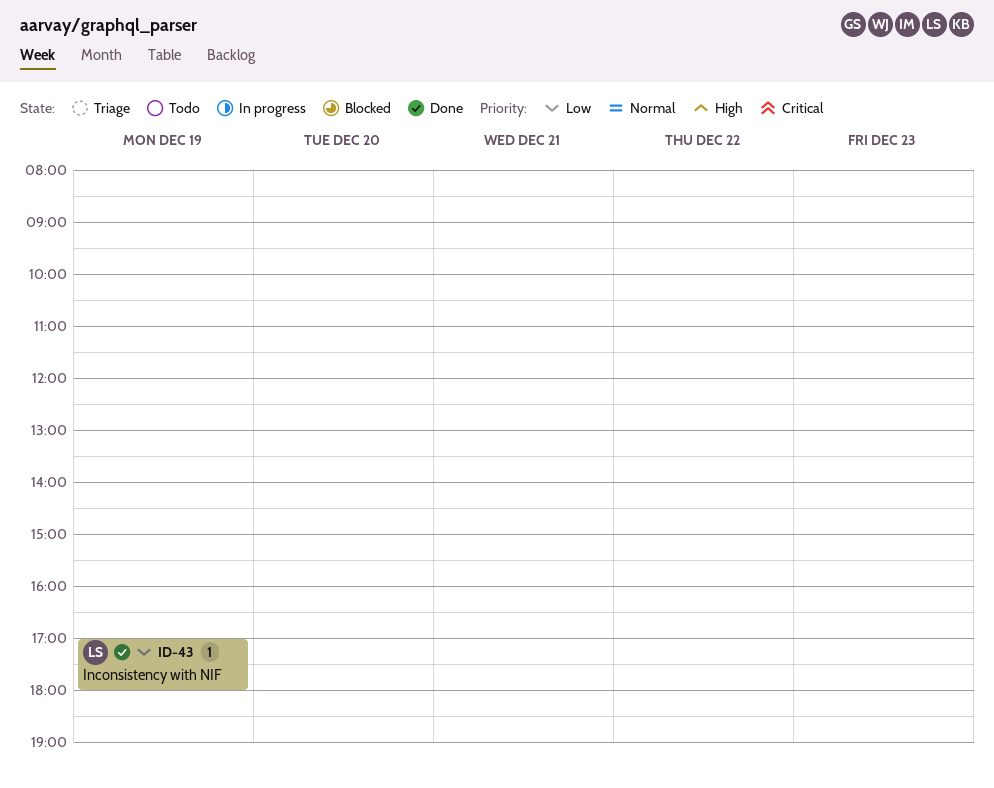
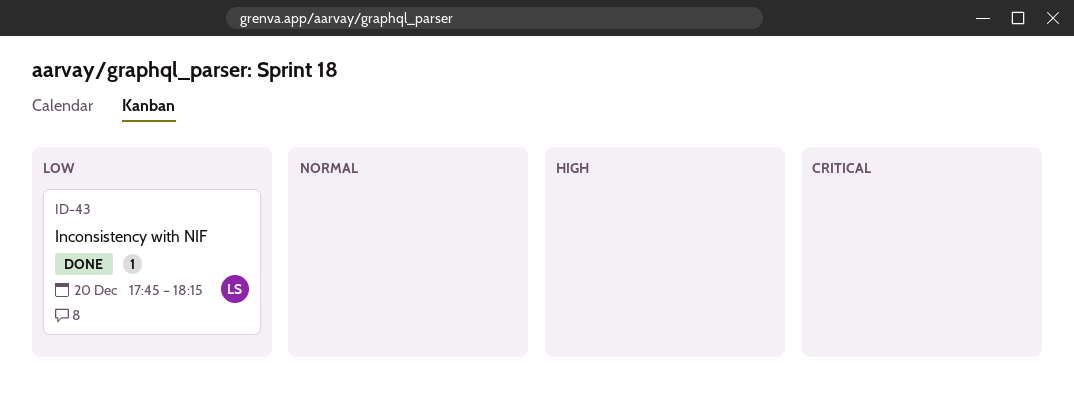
ID-43, day: Dec 19 -> Dec 20
ID-43, begins: 17:00 -> 17:45
ID-43, ends: 18:00 -> 18:15

